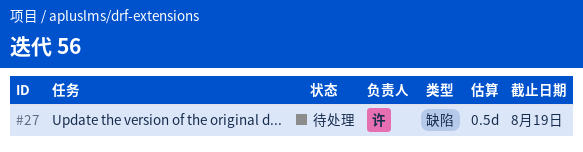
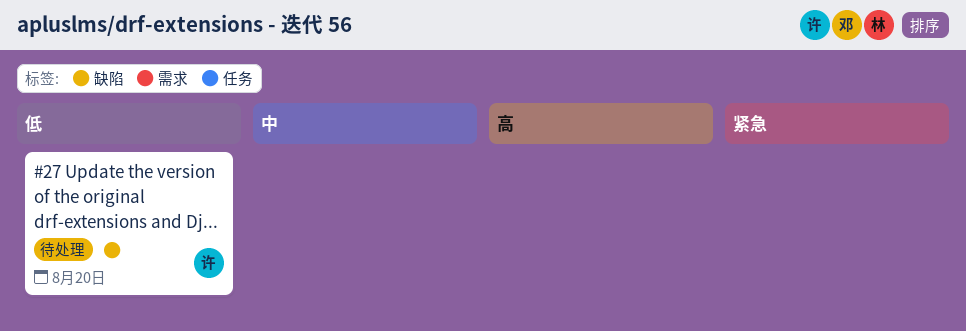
#27, due: Aug 19 -> Aug 20

